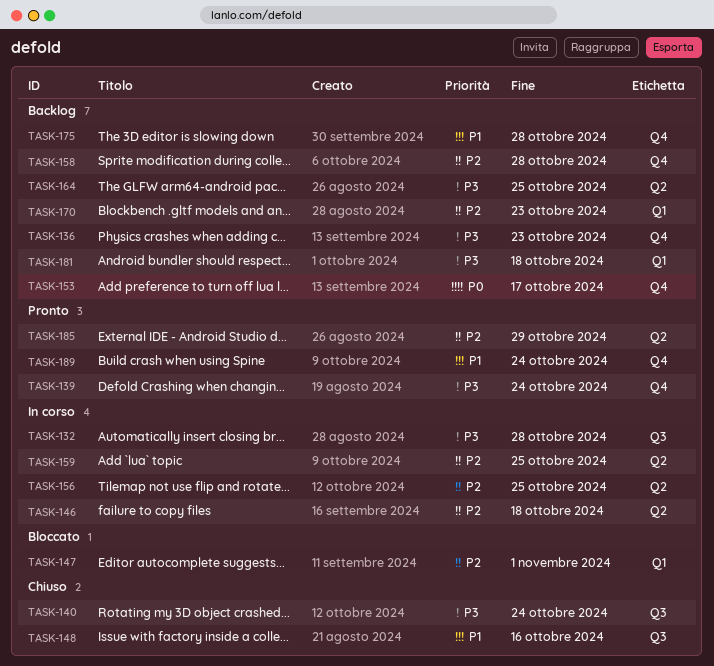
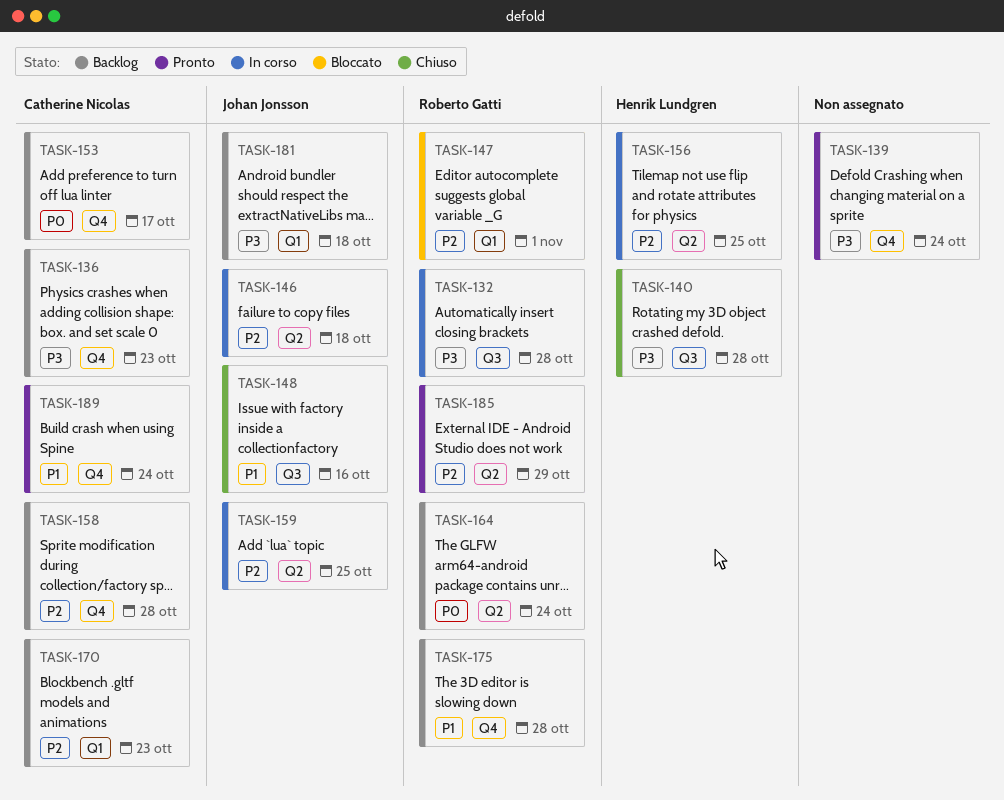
TASK-140, due: Oct 24 -> Oct 28
TASK-164, priority: P3 -> P0
TASK-164, due: Oct 25 -> Oct 24

